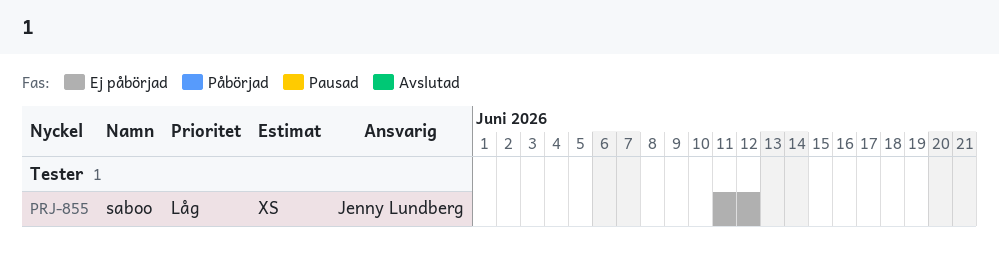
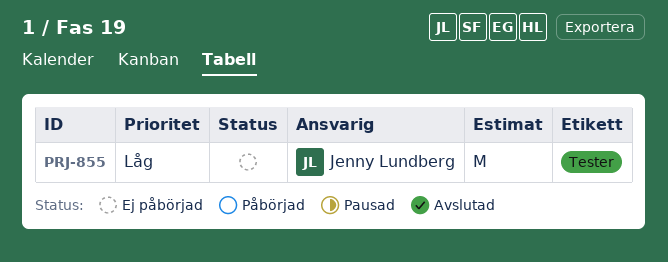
PRJ-855, estimate: XS -> M

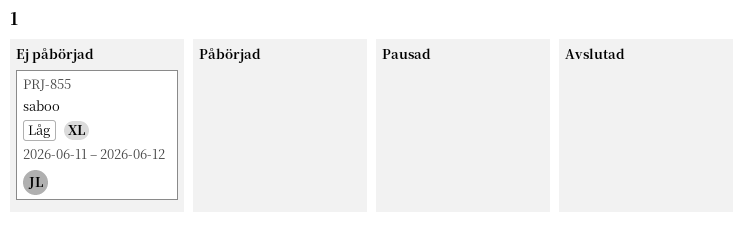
PRJ-855, estimate: M -> XL

